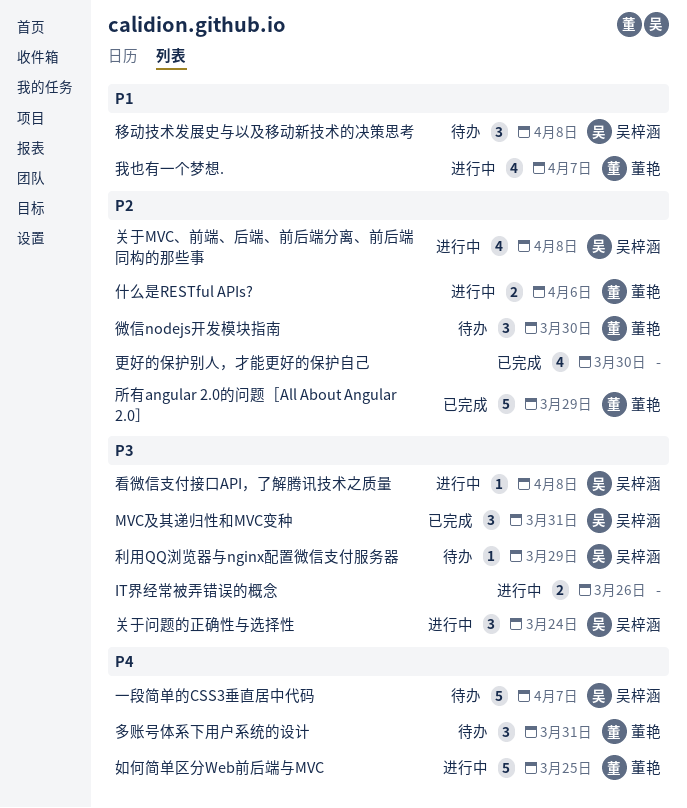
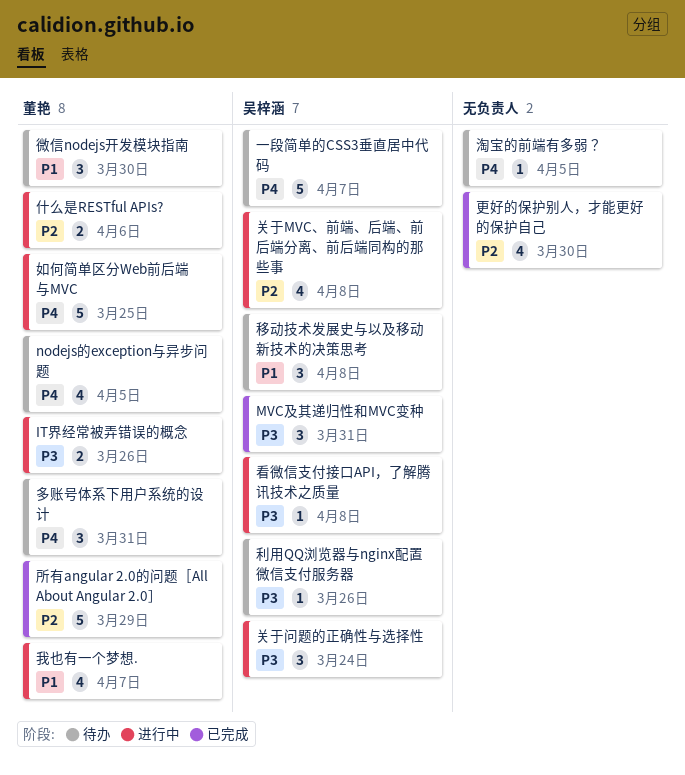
IT界经常被弄错误的概念, owner: none -> 董艳
nodejs的exception与异步问题: none -> present
利用QQ浏览器与nginx配置微信支付服务器, due: Mar 29 -> Mar 26
微信nodejs开发模块指南, priority: P2 -> P1
淘宝的前端有多弱？: none -> present

